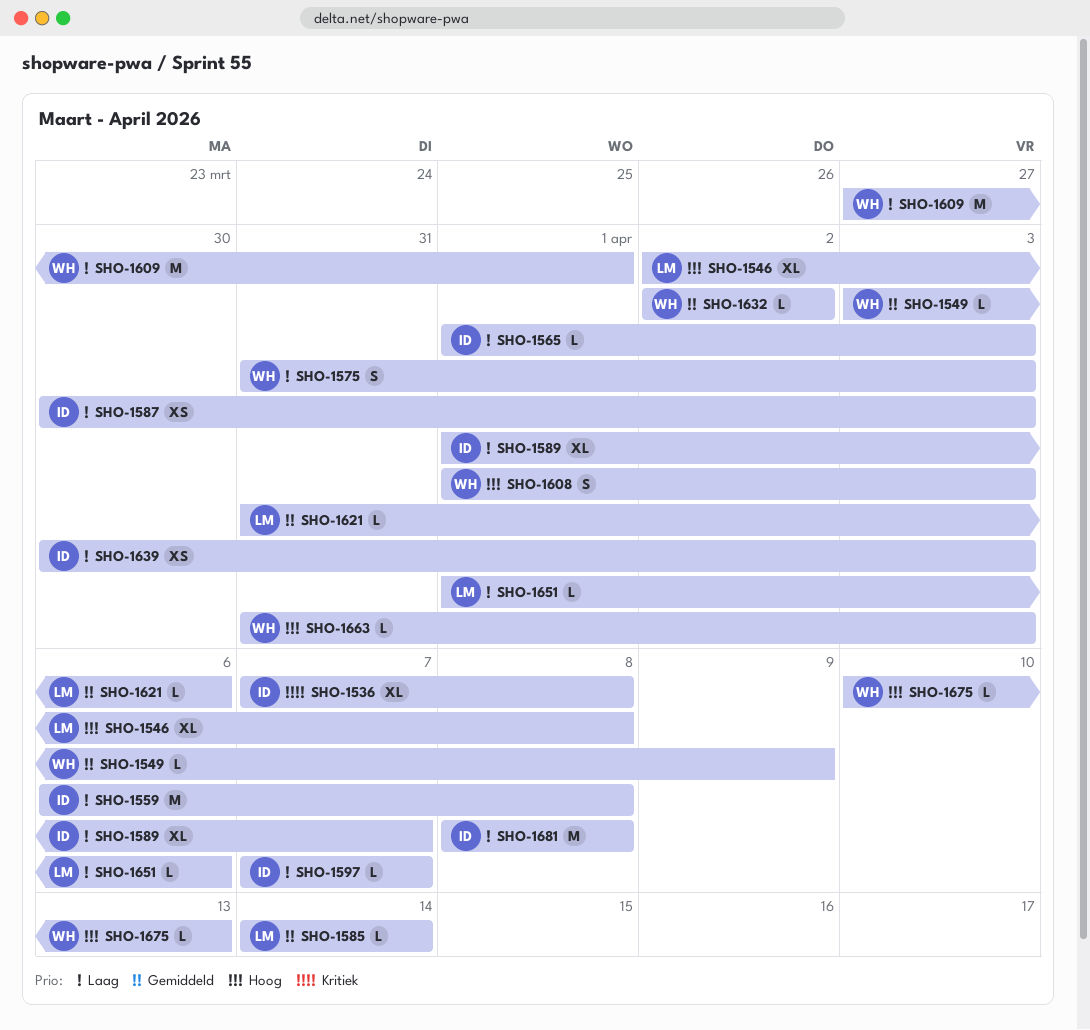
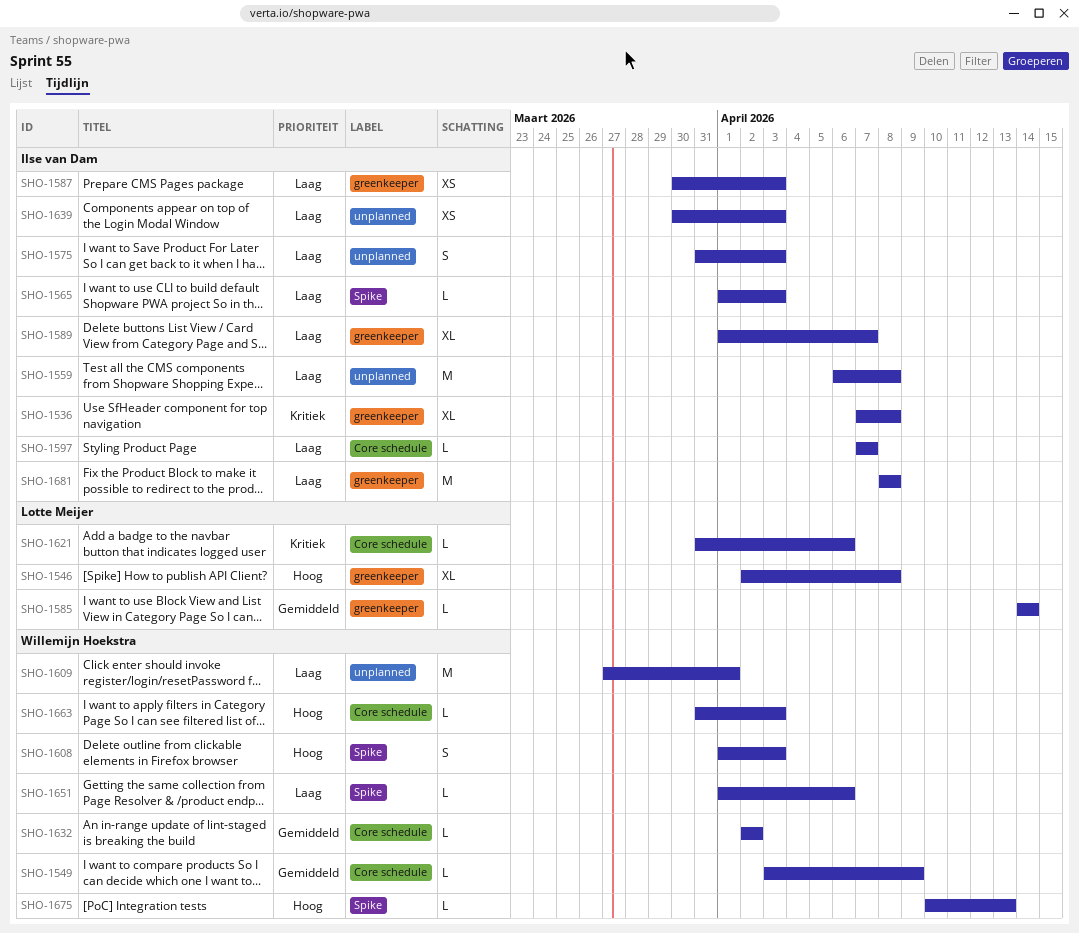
SHO-1575, owner: Willemijn Hoekstra -> Ilse van Dam
SHO-1621, priority: Gemiddeld -> Kritiek
SHO-1651, owner: Lotte Meijer -> Willemijn Hoekstra

